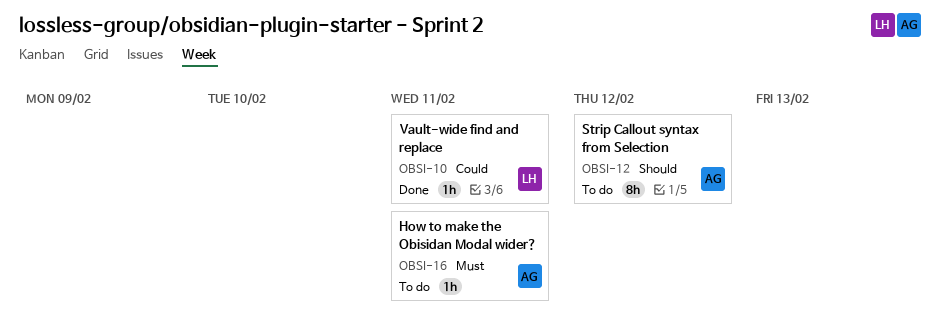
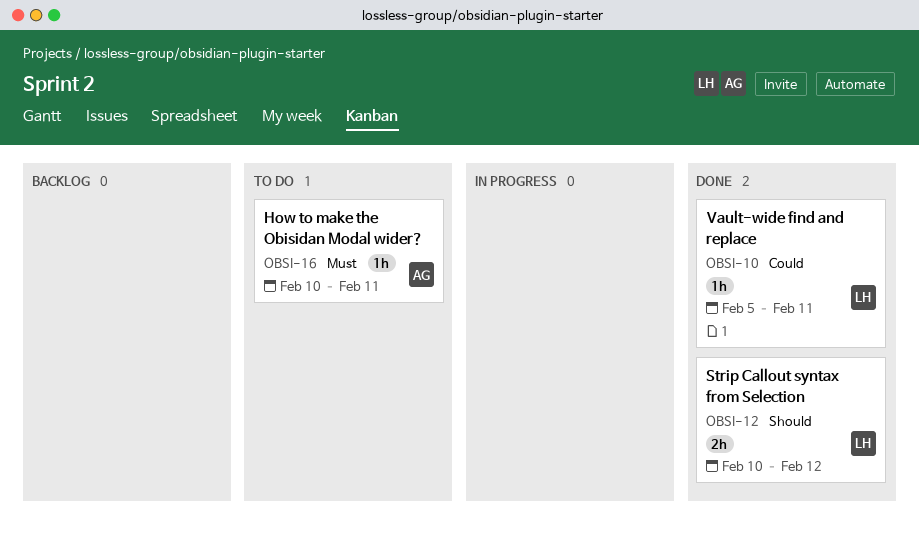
OBSI-12, status: To do -> Done
OBSI-12, owner: AG -> LH
OBSI-12, estimate: 8h -> 2h

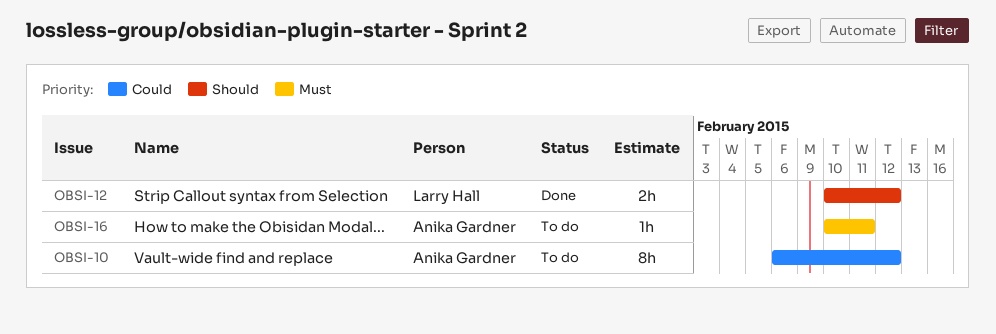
OBSI-10, status: Done -> To do
OBSI-10, owner: Larry Hall -> Anika Gardner
OBSI-10, estimate: 1h -> 8h
OBSI-10, start: Feb 5 -> Feb 6
OBSI-10, due: Feb 11 -> Feb 12

